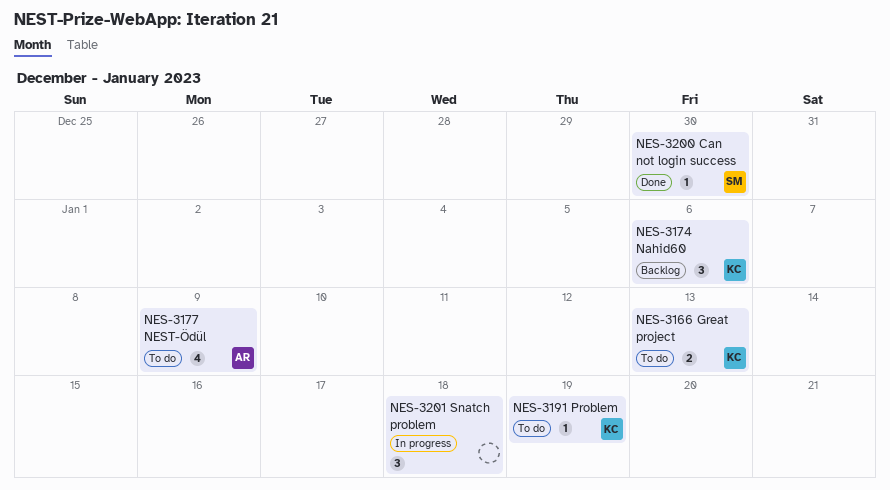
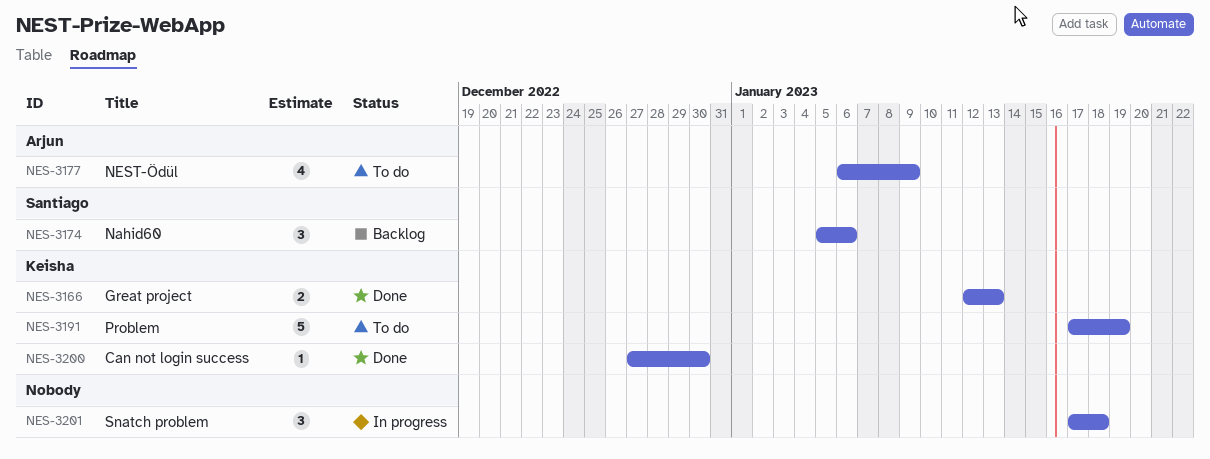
NES-3166, status: To do -> Done
NES-3174, owner: Keisha -> Santiago
NES-3191, estimate: 1 -> 5
NES-3200, owner: Santiago -> Keisha

